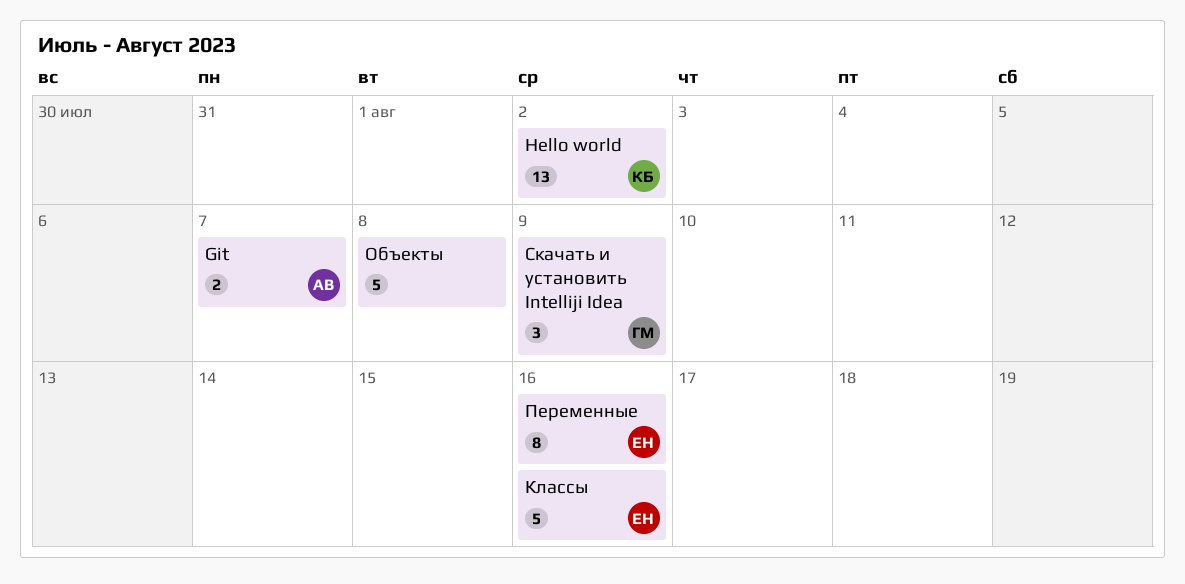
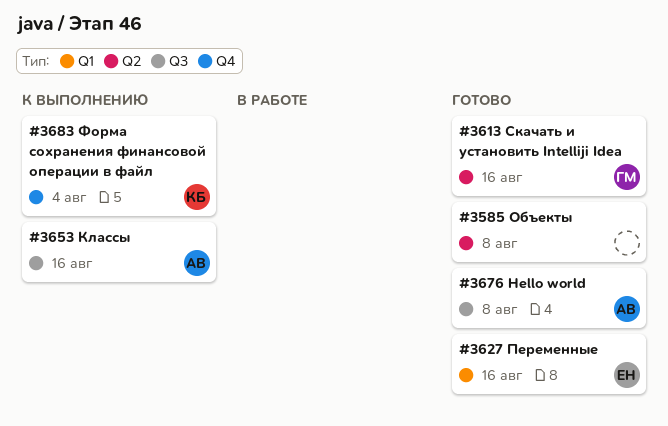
Git: present -> none
Hello world, owner: КБ -> АВ
Hello world, due: Aug 2 -> Aug 8
Классы, owner: ЕН -> АВ
Скачать и установить Intelliji Idea, due: Aug 9 -> Aug 16
Форма сохранения финансовой операции в файл: none -> present

